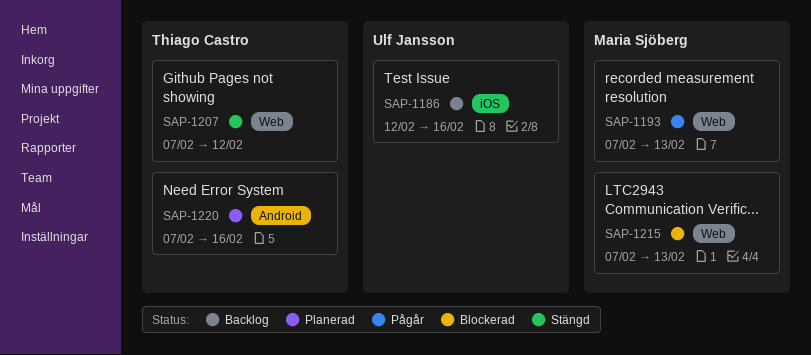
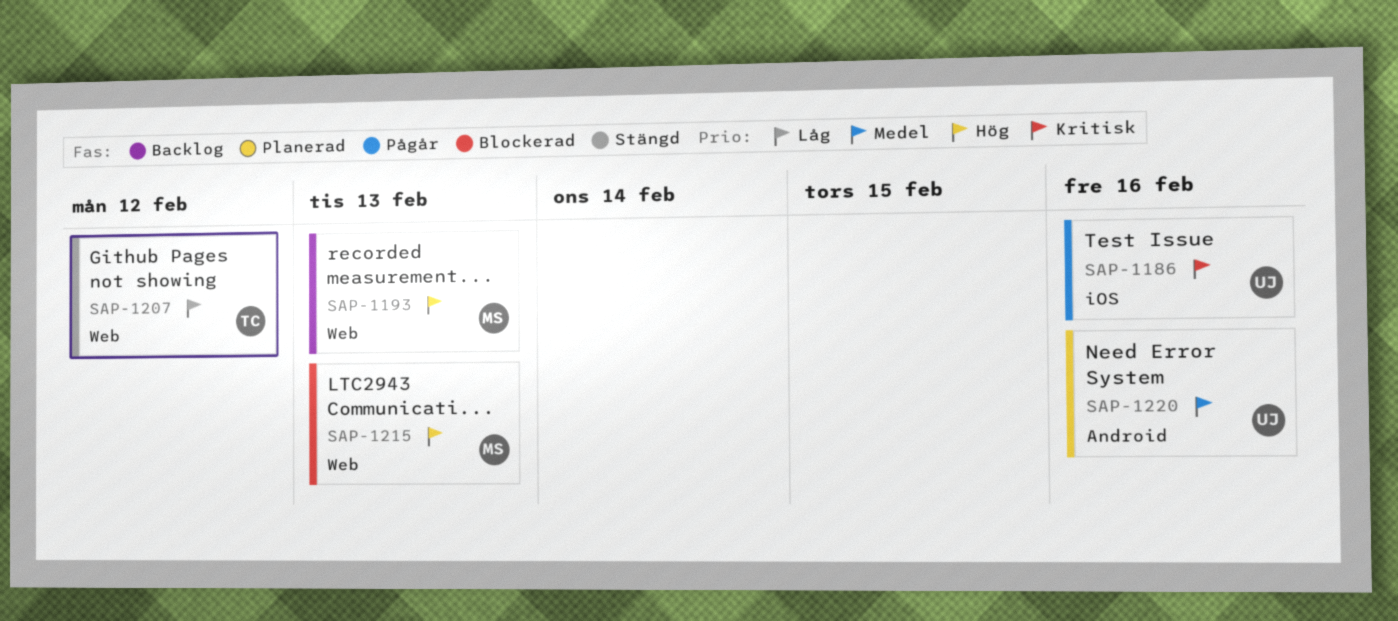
SAP-1186, status: Backlog -> Pågår
SAP-1193, status: Pågår -> Backlog
SAP-1220, owner: Thiago Castro -> Ulf Jansson

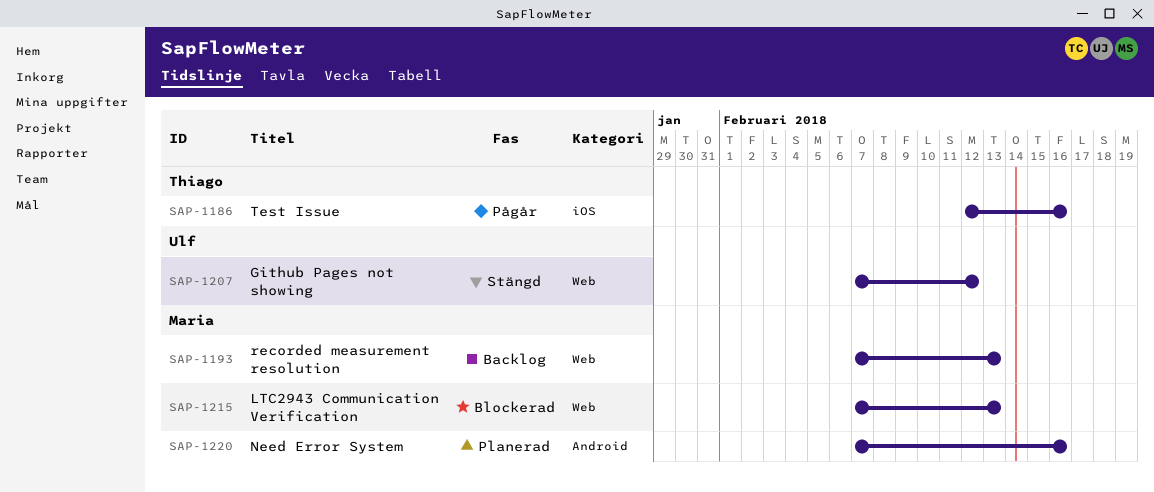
SAP-1186, owner: Ulf -> Thiago
SAP-1207, owner: Thiago -> Ulf
SAP-1220, owner: Ulf -> Maria

